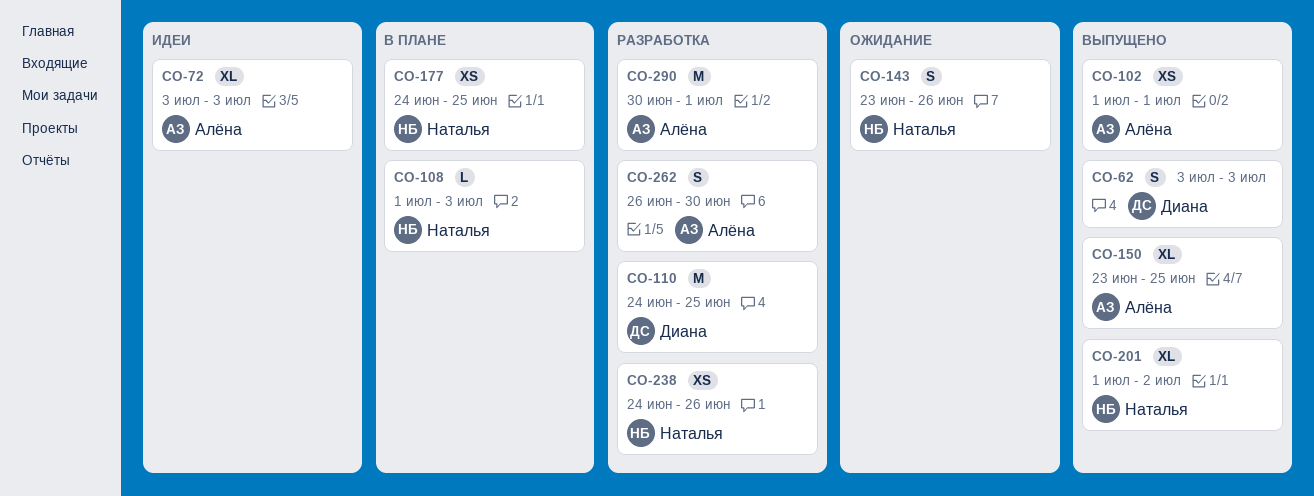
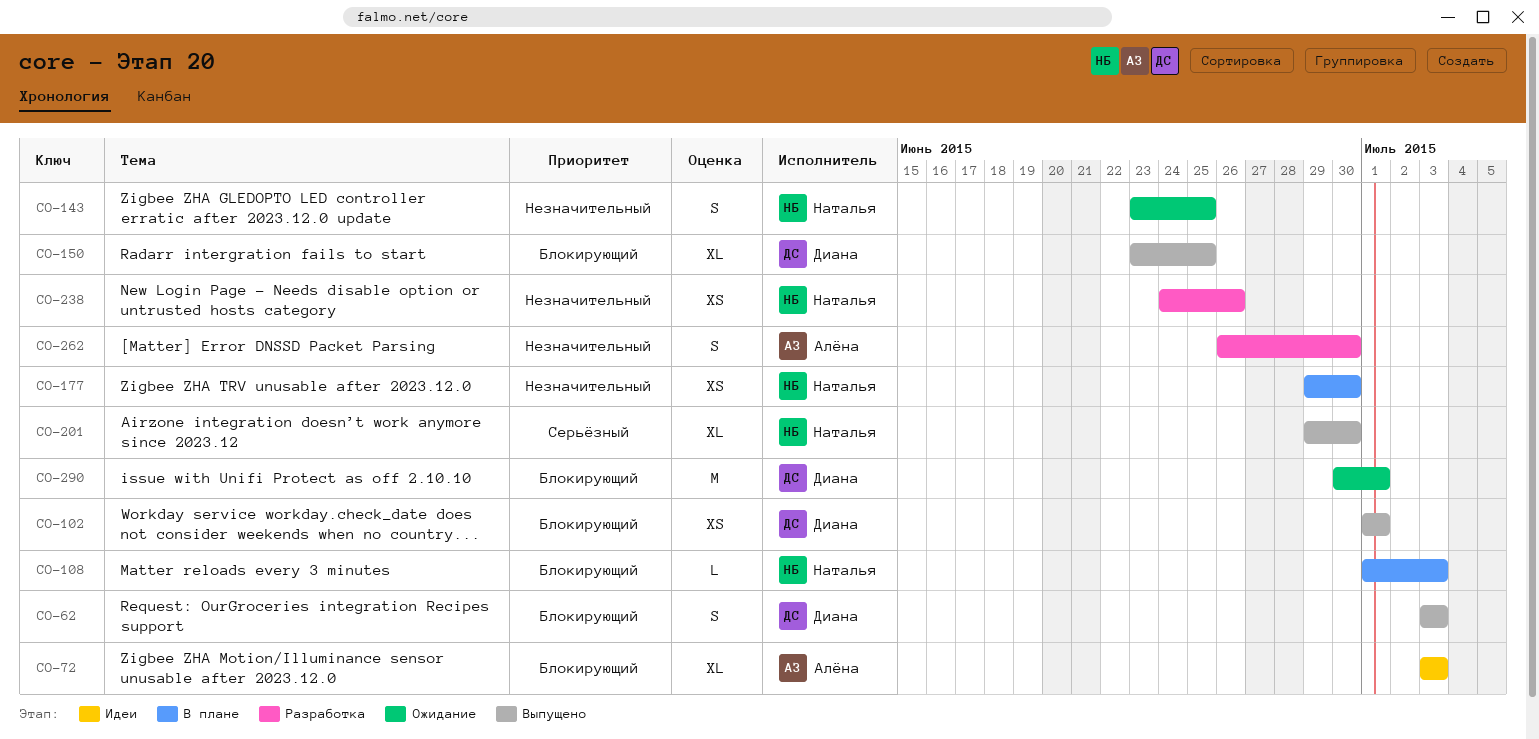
CO-102, owner: Алёна -> Диана
CO-110: present -> none
CO-143, due: Jun 26 -> Jun 25
CO-150, owner: Алёна -> Диана
CO-177, start: Jun 24 -> Jun 29
CO-177, due: Jun 25 -> Jun 30
CO-201, start: Jul 1 -> Jun 29
CO-201, due: Jul 2 -> Jun 30
CO-290, status: Разработка -> Ожидание
CO-290, owner: Алёна -> Диана

